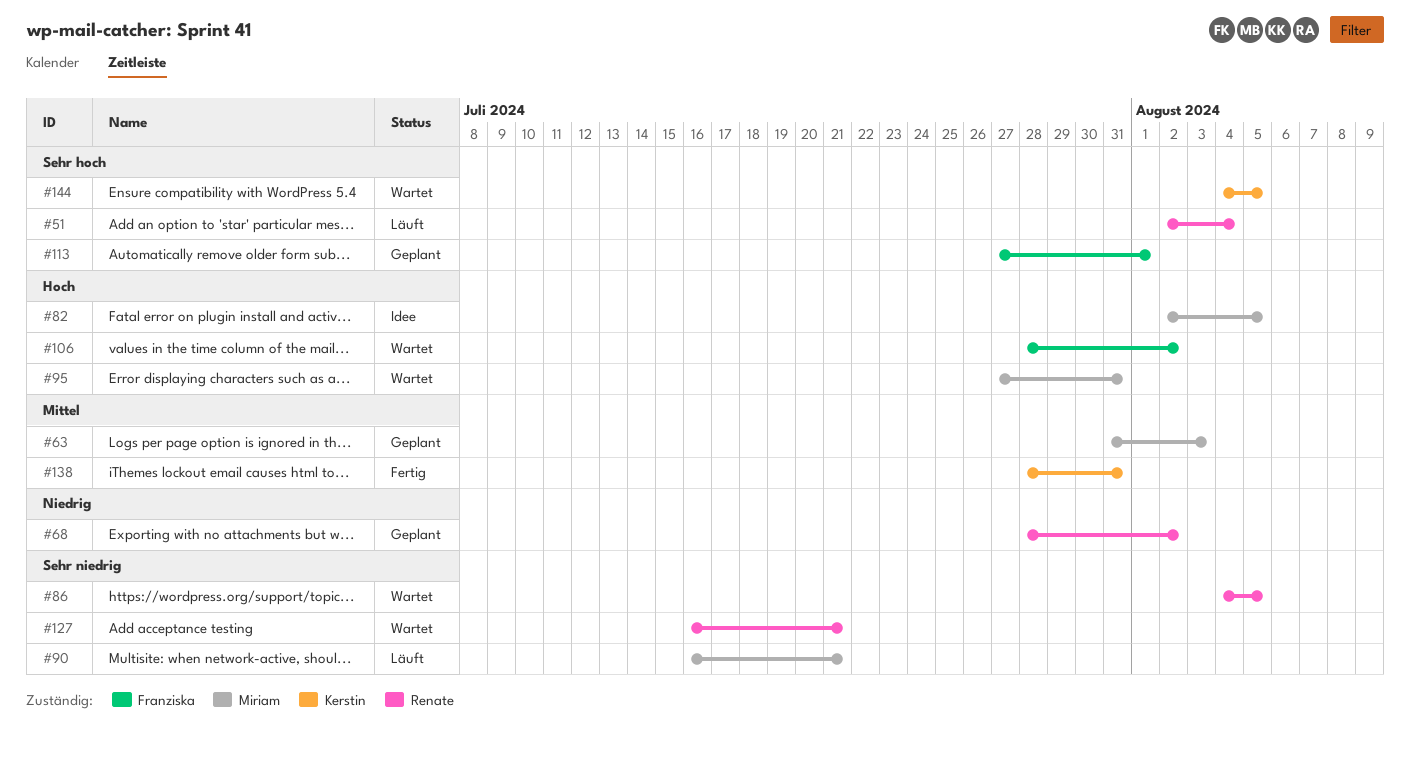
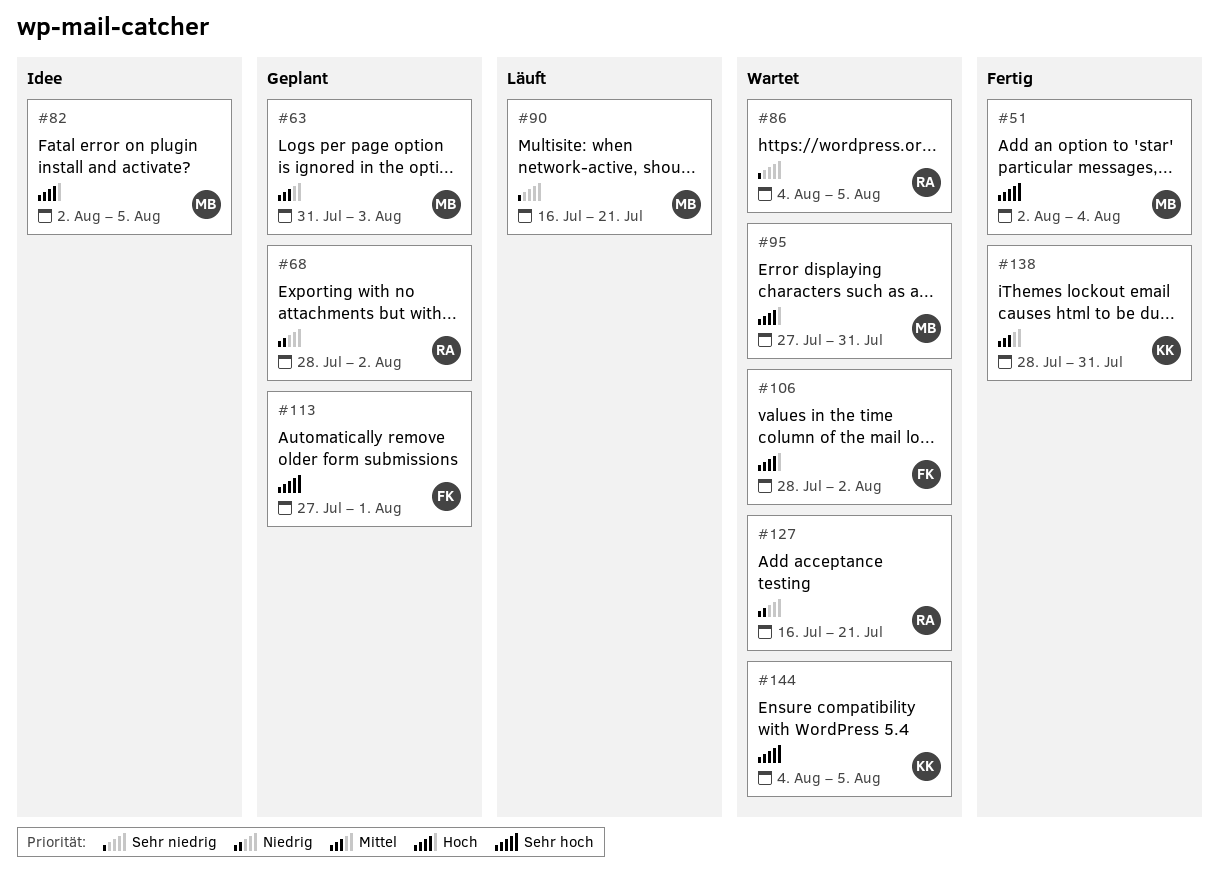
#51, status: Läuft -> Fertig
#51, owner: Renate -> Miriam
#127, priority: Sehr niedrig -> Niedrig

